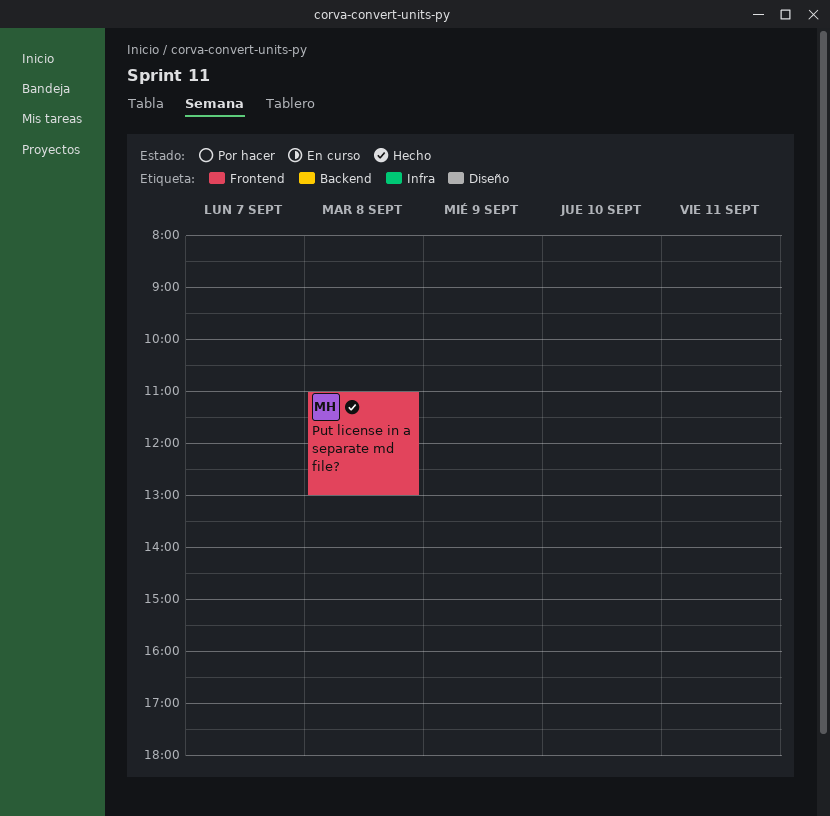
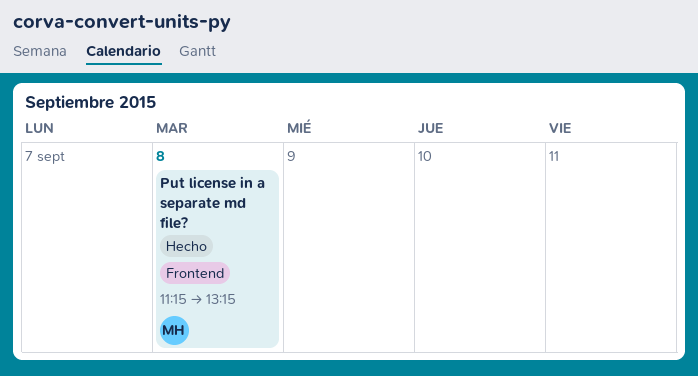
Put license in a separate md file?, begins: 11:00 -> 11:15
Put license in a separate md file?, ends: 13:00 -> 13:15

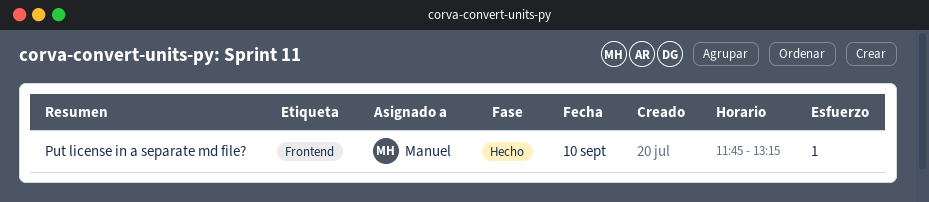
Put license in a separate md file?, day: Sep 8 -> Sep 10
Put license in a separate md file?, begins: 11:15 -> 11:45

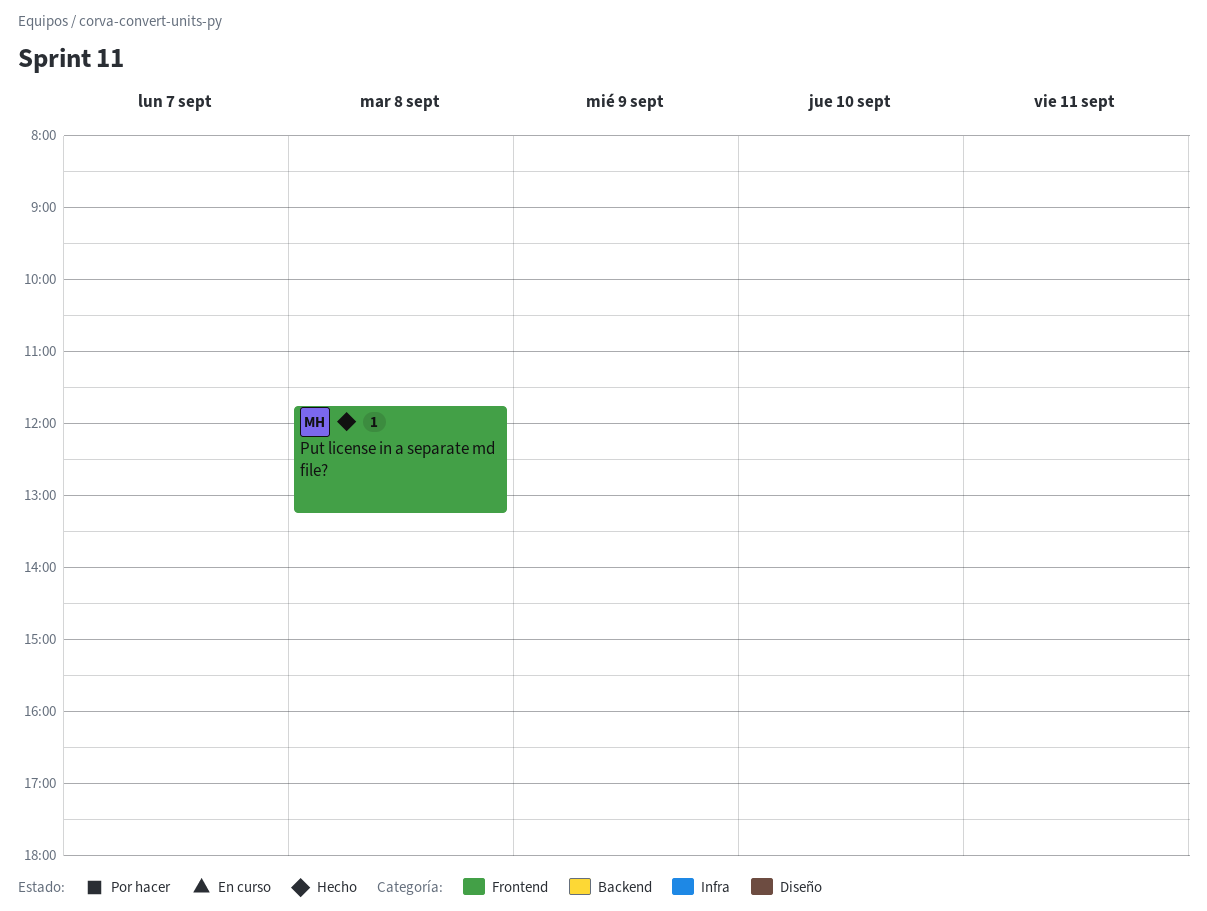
Put license in a separate md file?, day: Sep 10 -> Sep 8

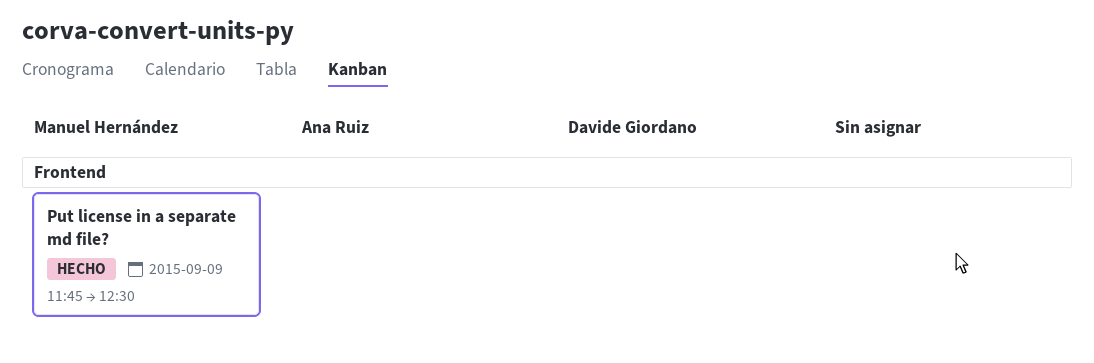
Put license in a separate md file?, day: Sep 8 -> Sep 9
Put license in a separate md file?, ends: 13:15 -> 12:30

